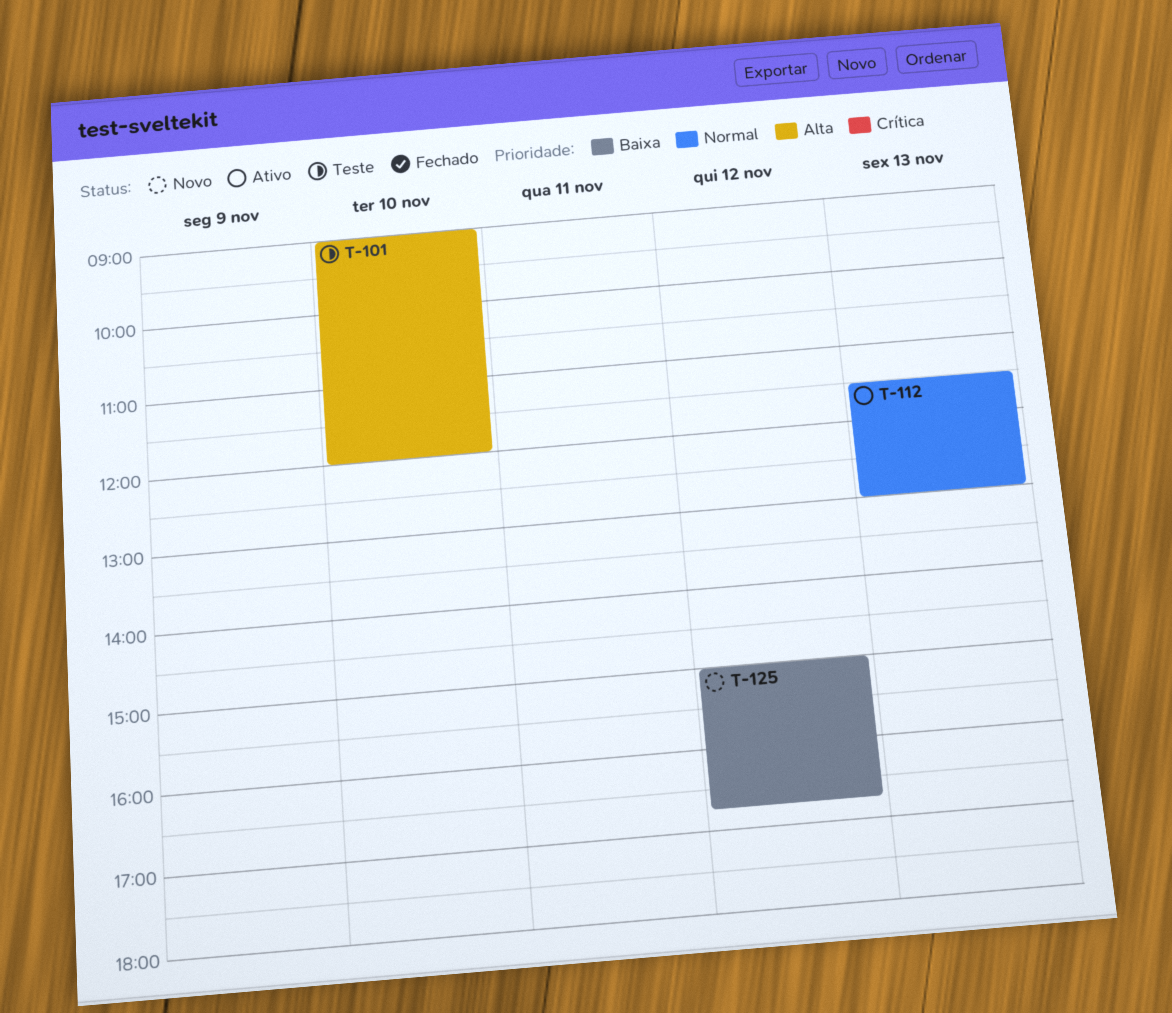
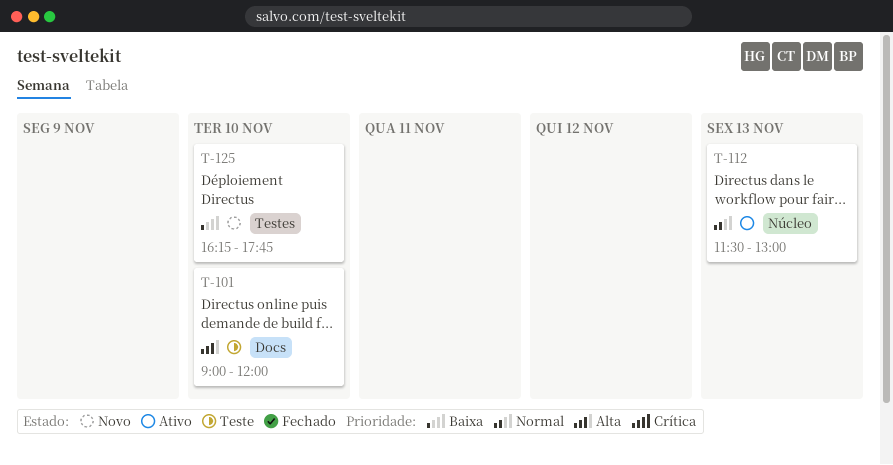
T-125, day: Nov 12 -> Nov 10
T-125, begins: 15:00 -> 16:15
T-125, ends: 16:45 -> 17:45

